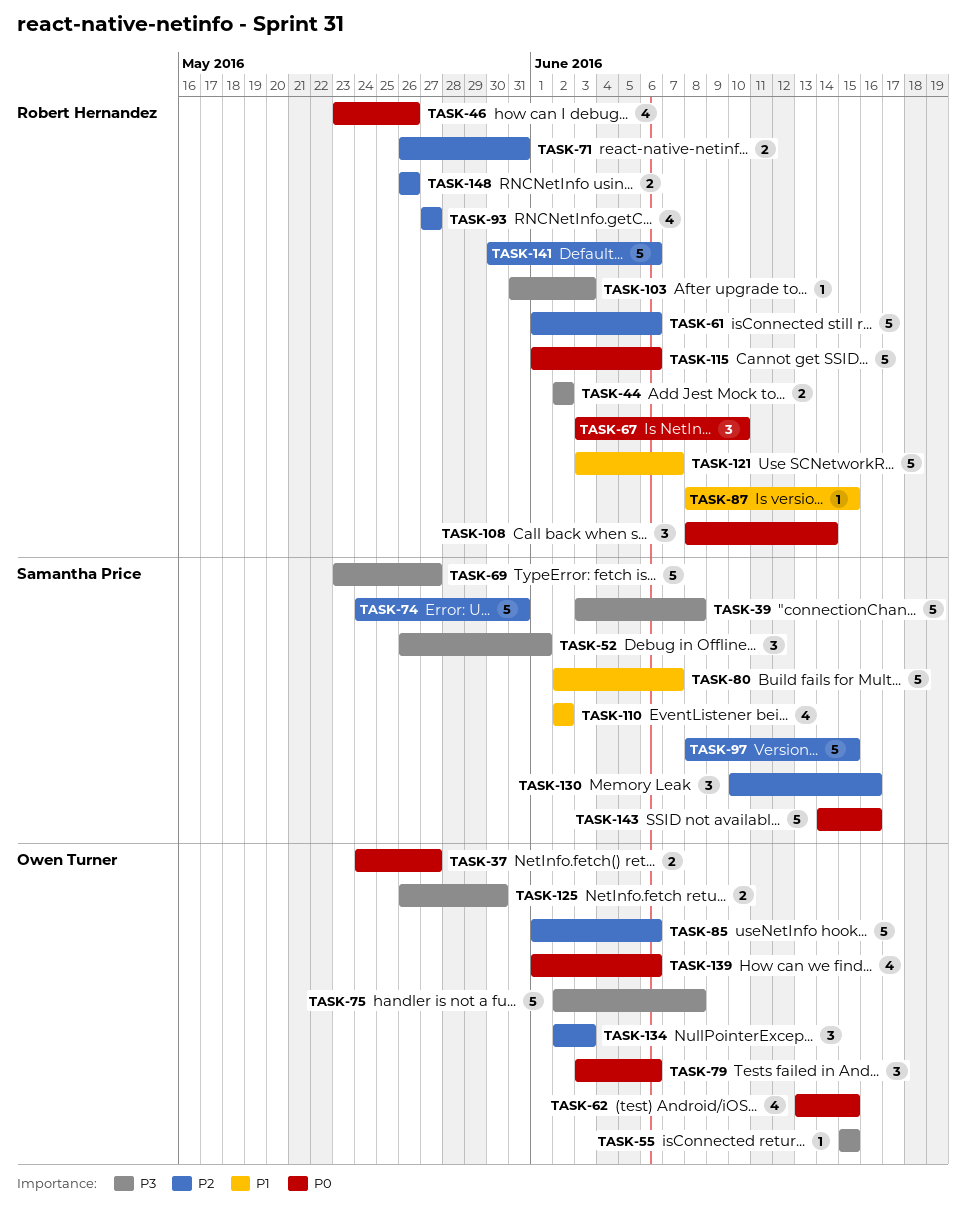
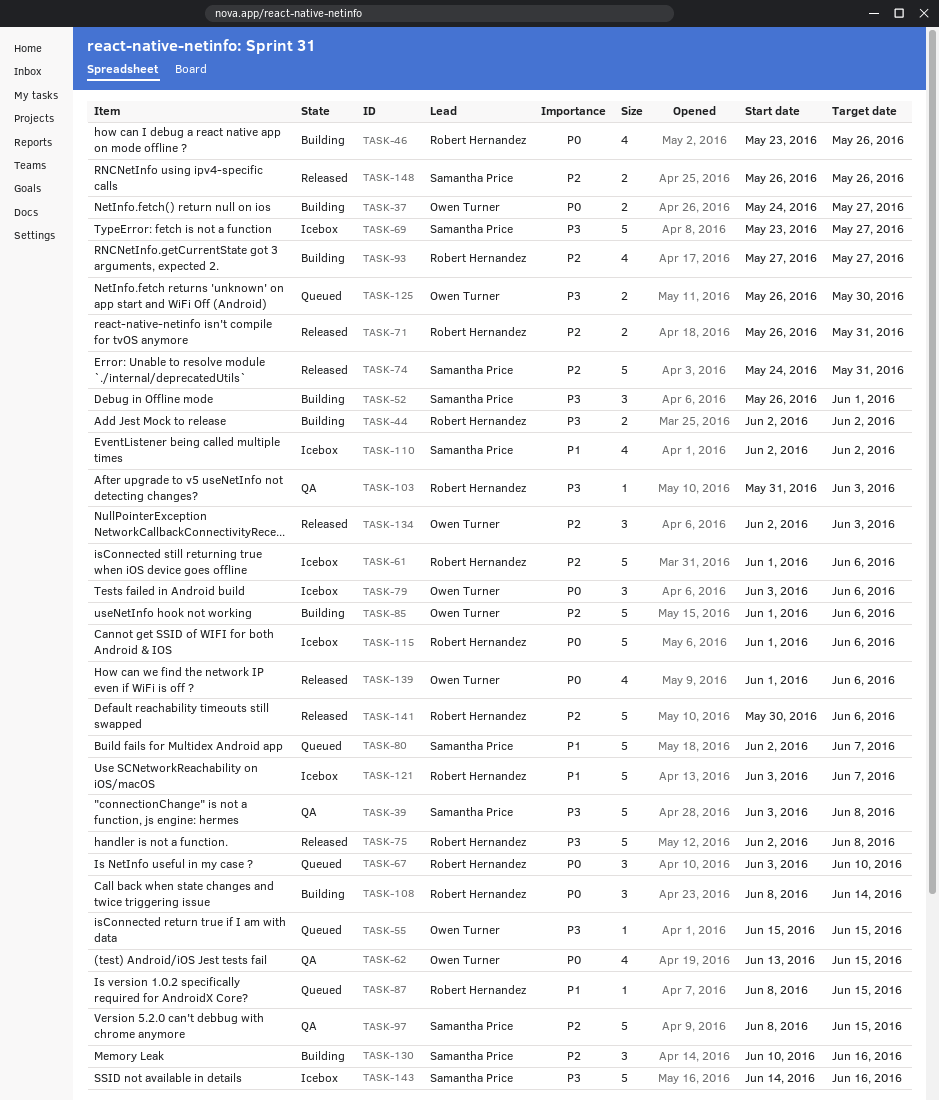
TASK-75, owner: Owen Turner -> Robert Hernandez
TASK-143, priority: P0 -> P3
TASK-148, owner: Robert Hernandez -> Samantha Price

